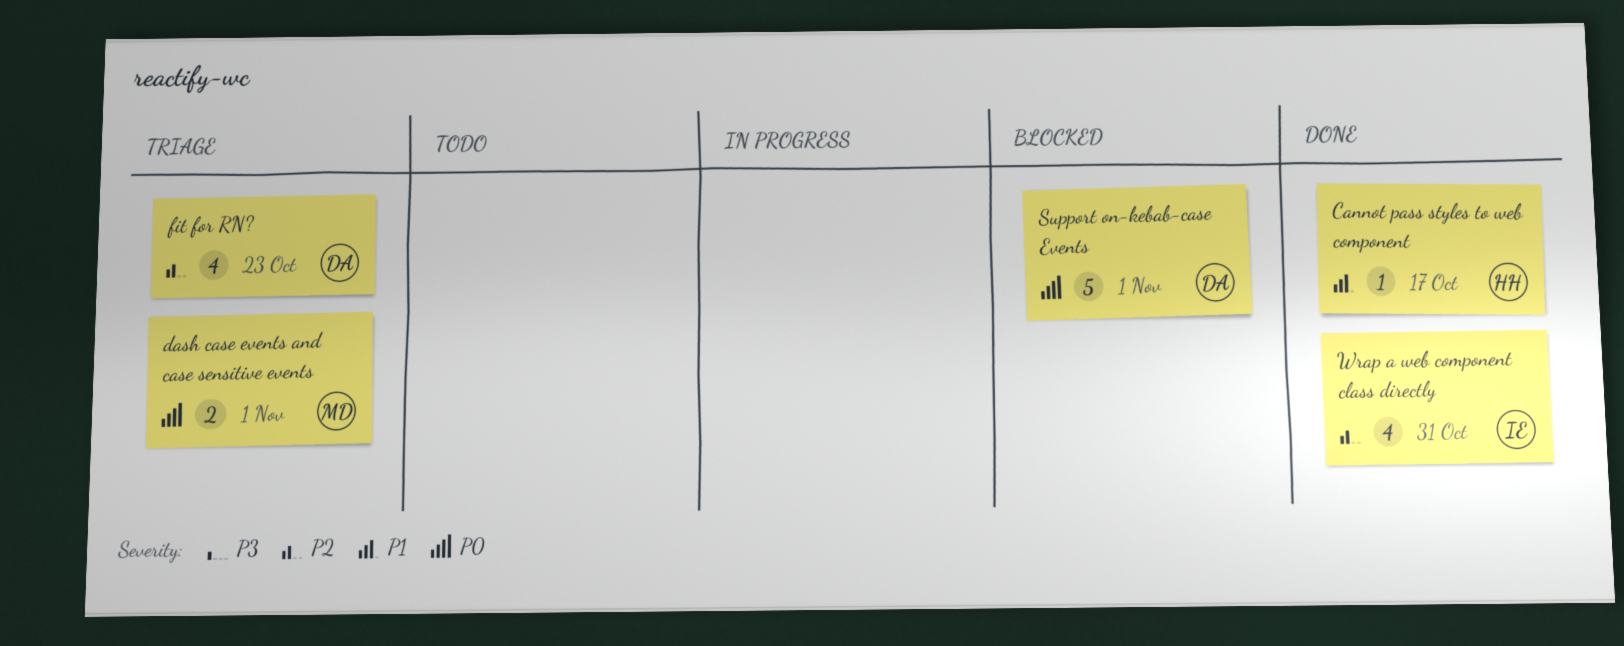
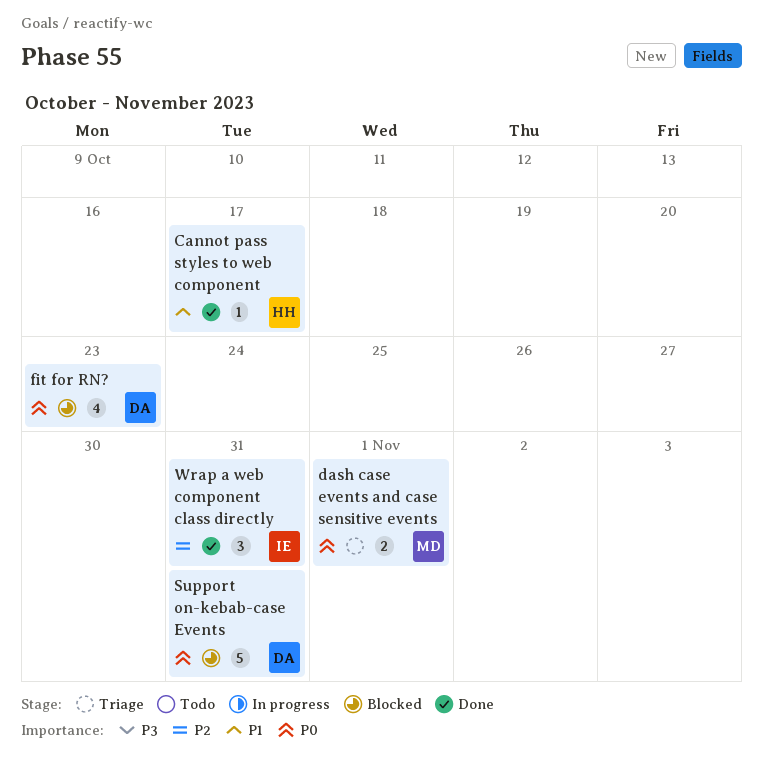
fit for RN?, status: Triage -> Blocked
fit for RN?, priority: P2 -> P0
Support on-kebab-case Events, due: Nov 1 -> Oct 31
Wrap a web component class directly, estimate: 4 -> 3

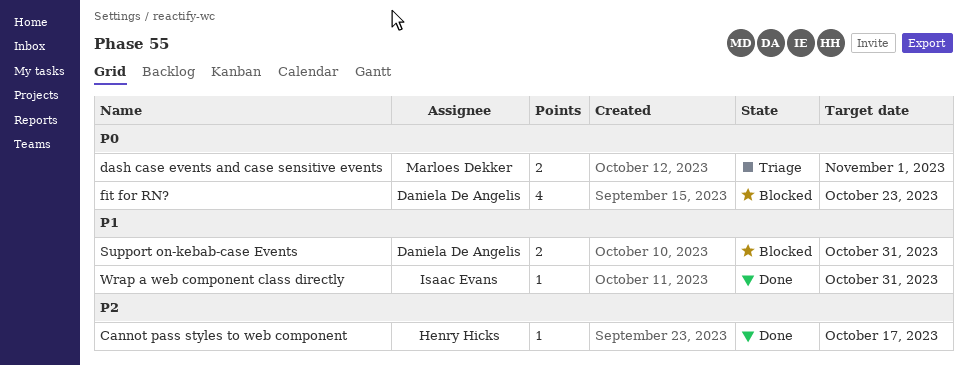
Cannot pass styles to web component, priority: P1 -> P2
Support on-kebab-case Events, priority: P0 -> P1
Support on-kebab-case Events, estimate: 5 -> 2
Wrap a web component class directly, priority: P2 -> P1
Wrap a web component class directly, estimate: 3 -> 1

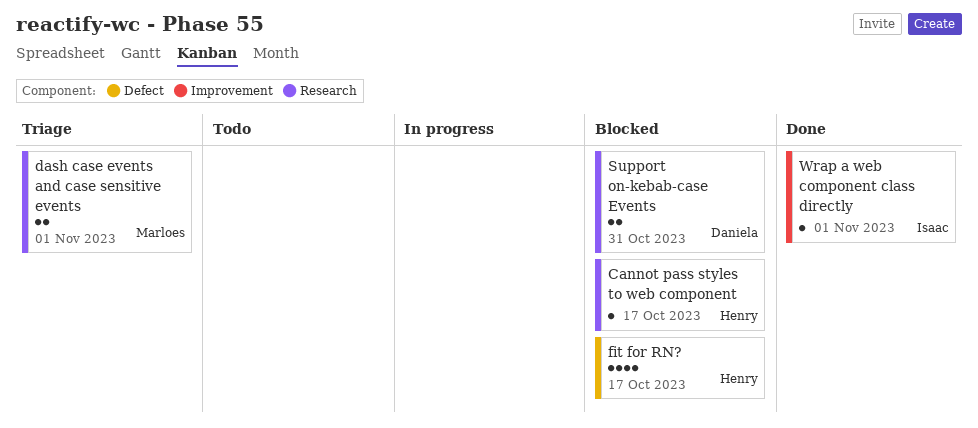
Cannot pass styles to web component, status: Done -> Blocked
fit for RN?, owner: Daniela De Angelis -> Henry Hicks
fit for RN?, due: Oct 23 -> Oct 17
Wrap a web component class directly, due: Oct 31 -> Nov 1

